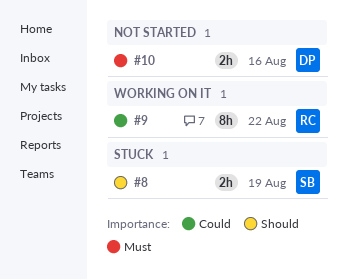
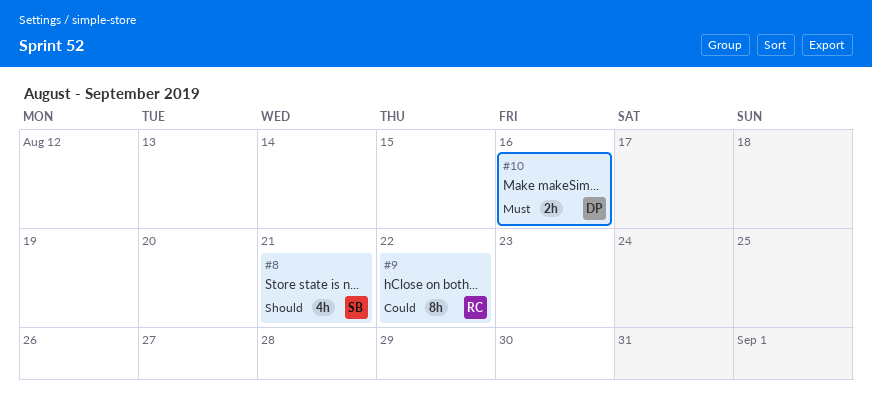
#8, estimate: 2h -> 4h
#8, due: Aug 19 -> Aug 21

